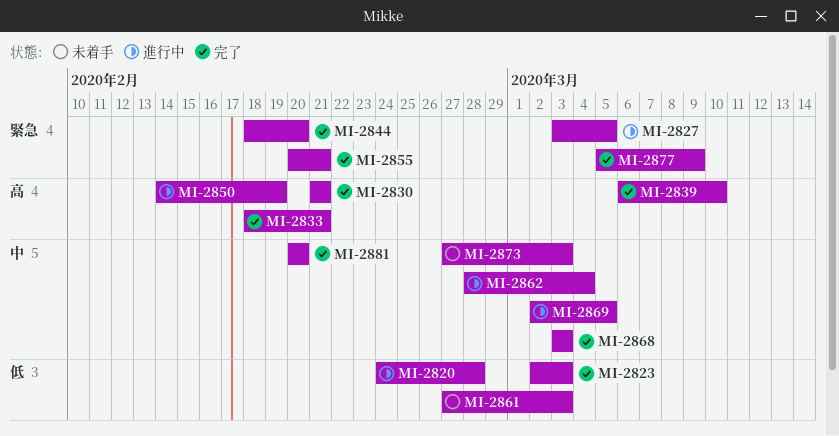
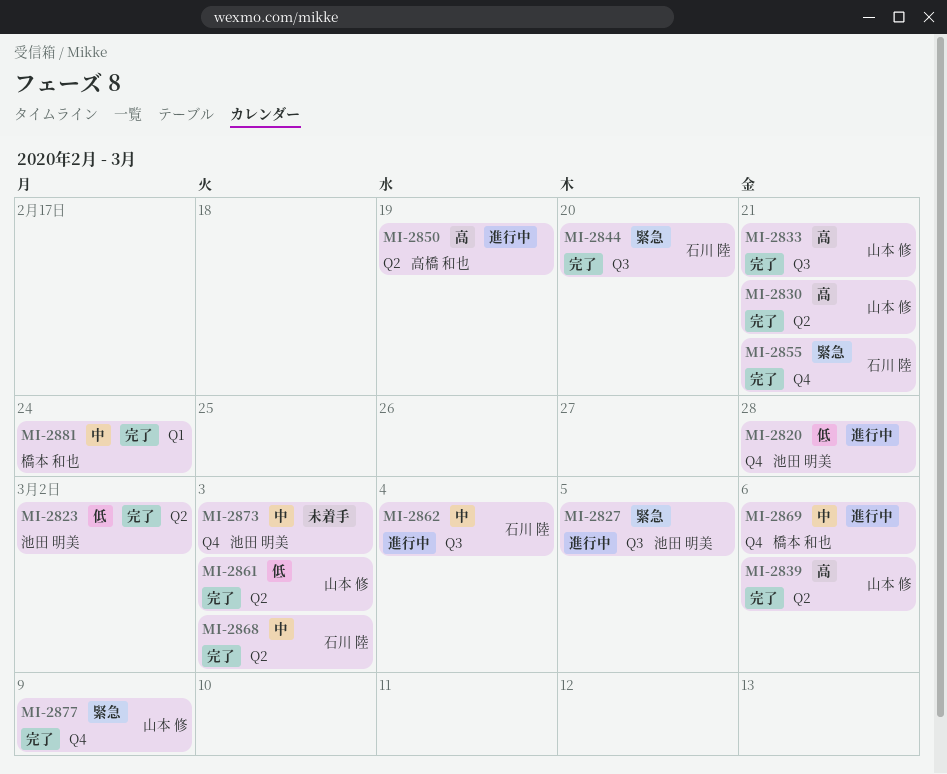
MI-2823, due: Mar 3 -> Mar 2
MI-2839, due: Mar 10 -> Mar 6
MI-2861, status: 未着手 -> 完了
MI-2869, due: Mar 5 -> Mar 6
MI-2881, due: Feb 20 -> Feb 24

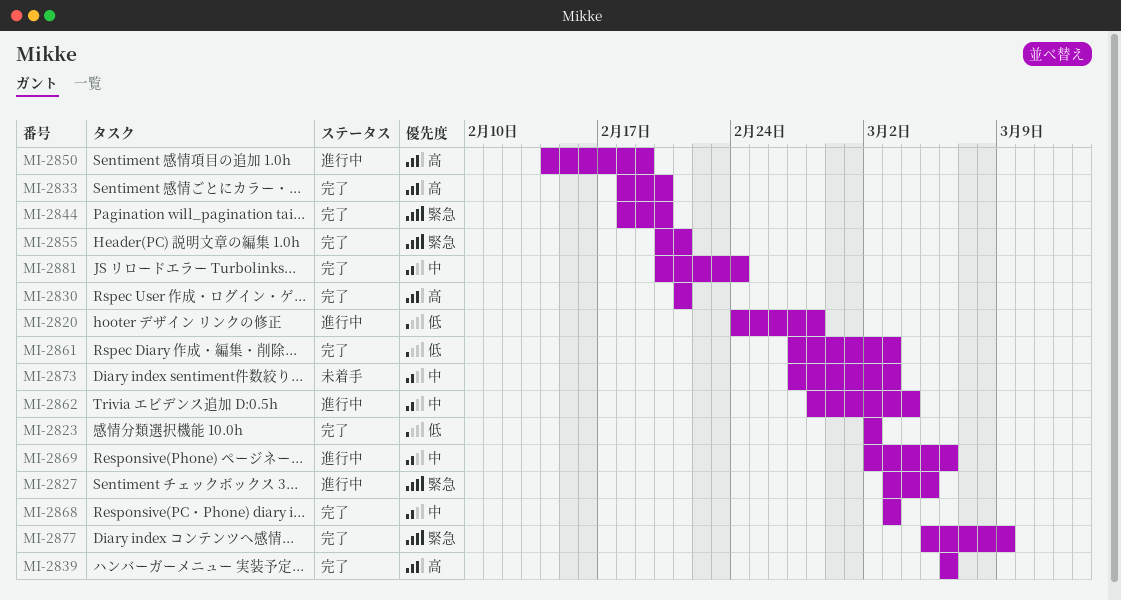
MI-2833, due: Feb 21 -> Feb 20

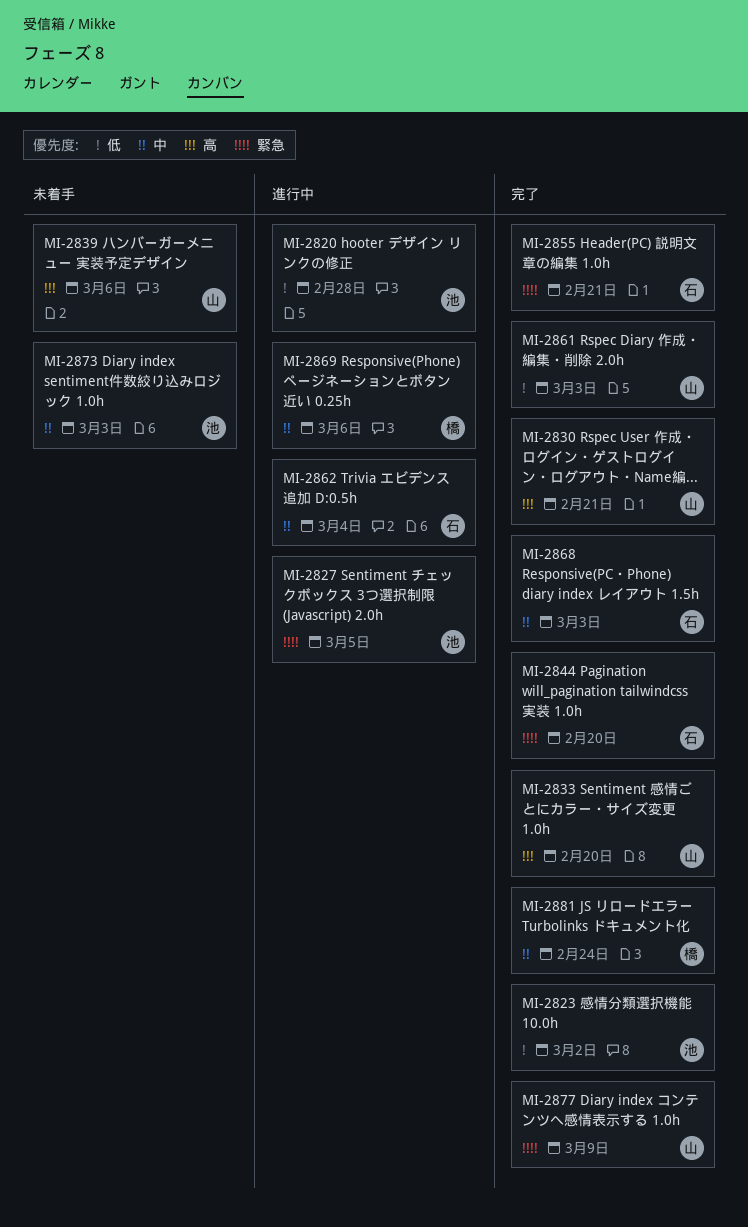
MI-2839, status: 完了 -> 未着手
MI-2850: present -> none

